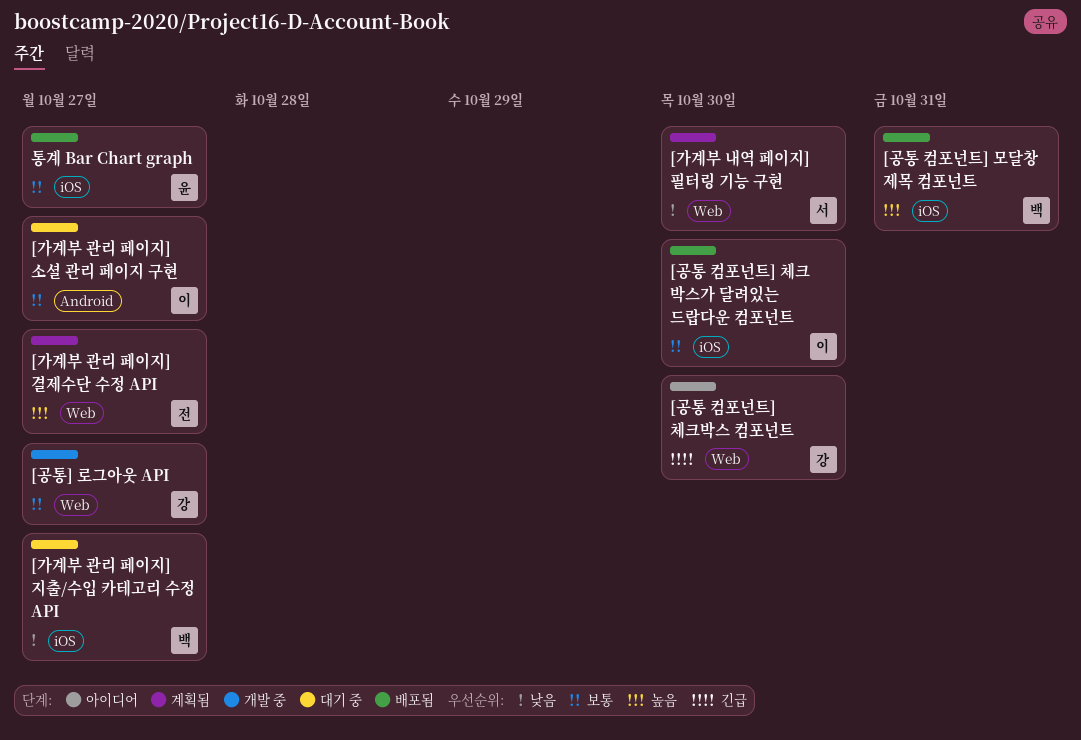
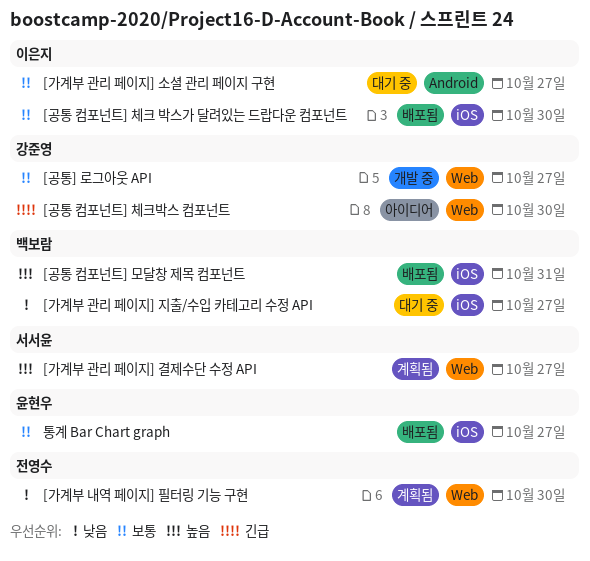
[가계부 관리 페이지] 결제수단 수정 API, owner: 전영수 -> 서서윤
[가계부 내역 페이지] 필터링 기능 구현, owner: 서서윤 -> 전영수

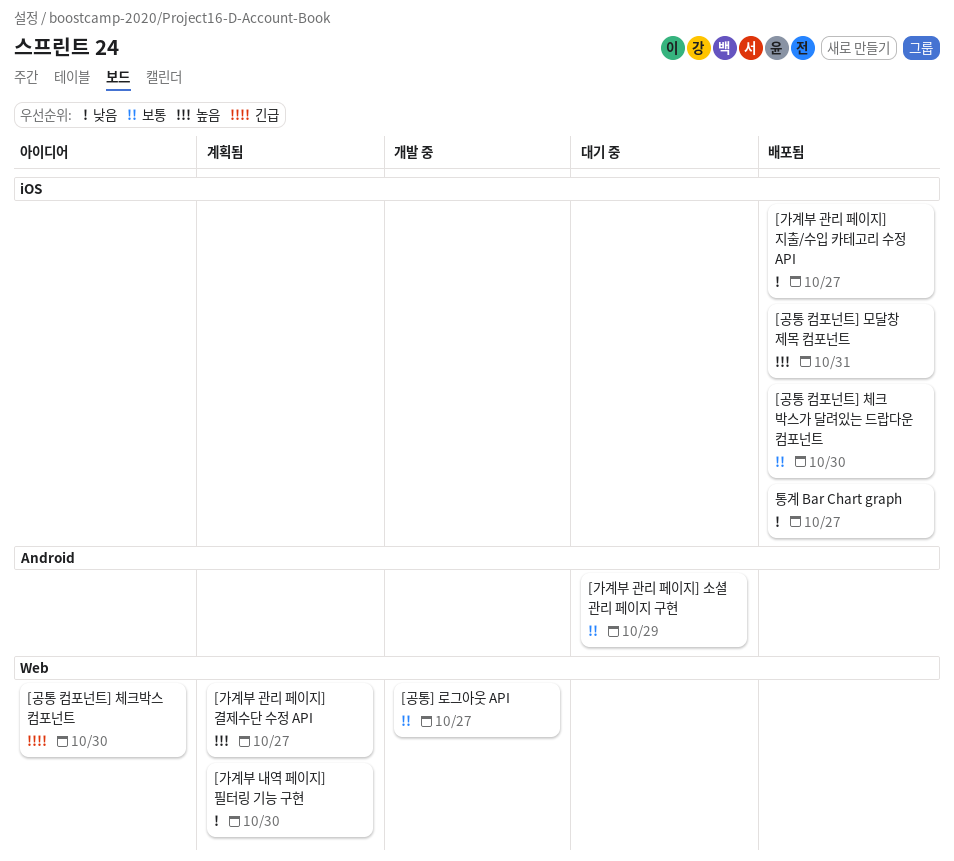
[가계부 관리 페이지] 소셜 관리 페이지 구현, due: Oct 27 -> Oct 29
[가계부 관리 페이지] 지출/수입 카테고리 수정 API, status: 대기 중 -> 배포됨
통계 Bar Chart graph, priority: 보통 -> 낮음

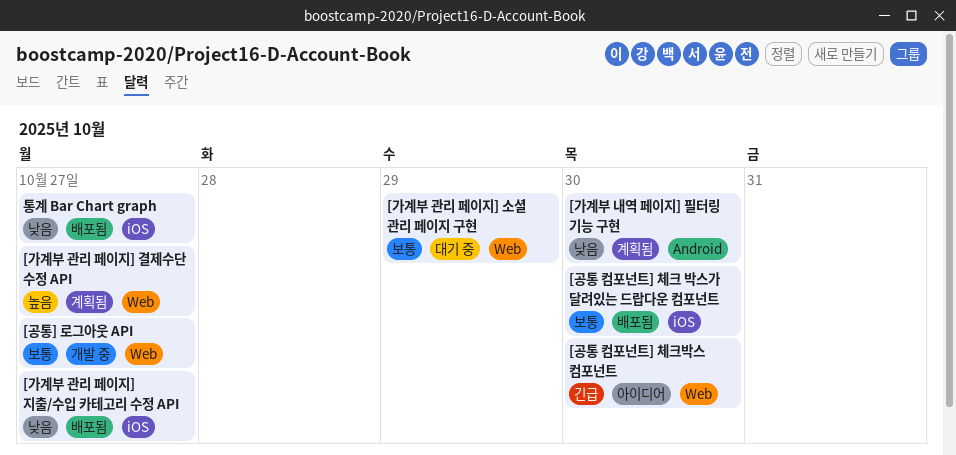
[가계부 관리 페이지] 소셜 관리 페이지 구현, label: Android -> Web
[가계부 내역 페이지] 필터링 기능 구현, label: Web -> Android
[공통 컴포넌트] 모달창 제목 컴포넌트: present -> none

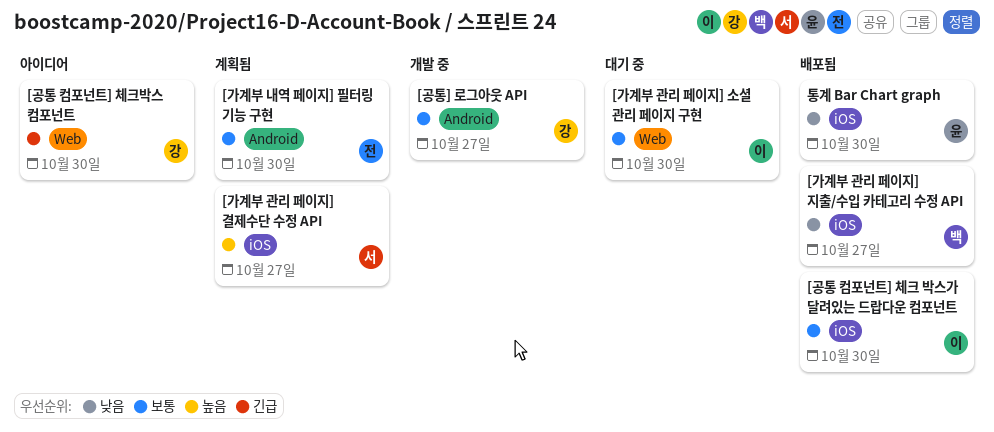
[가계부 관리 페이지] 결제수단 수정 API, label: Web -> iOS
[가계부 관리 페이지] 소셜 관리 페이지 구현, due: Oct 29 -> Oct 30
[가계부 내역 페이지] 필터링 기능 구현, priority: 낮음 -> 보통
[공통] 로그아웃 API, label: Web -> Android
통계 Bar Chart graph, due: Oct 27 -> Oct 30

